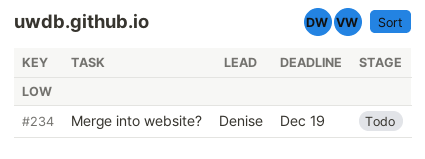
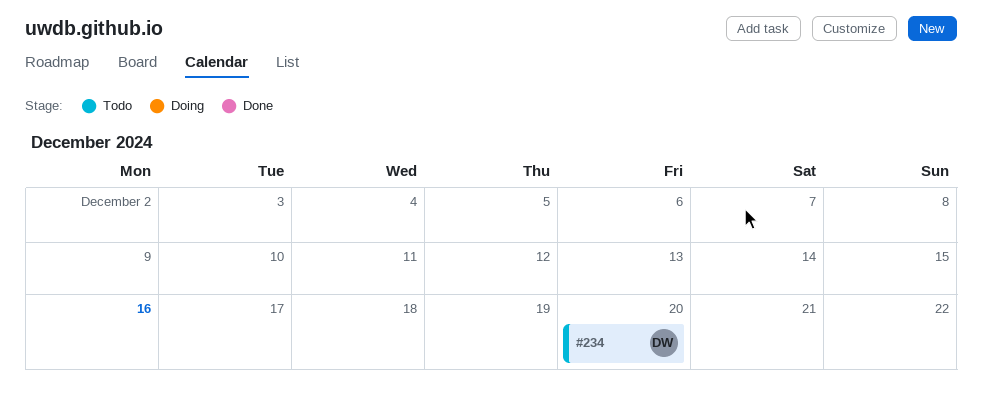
#234, due: Dec 19 -> Dec 20

